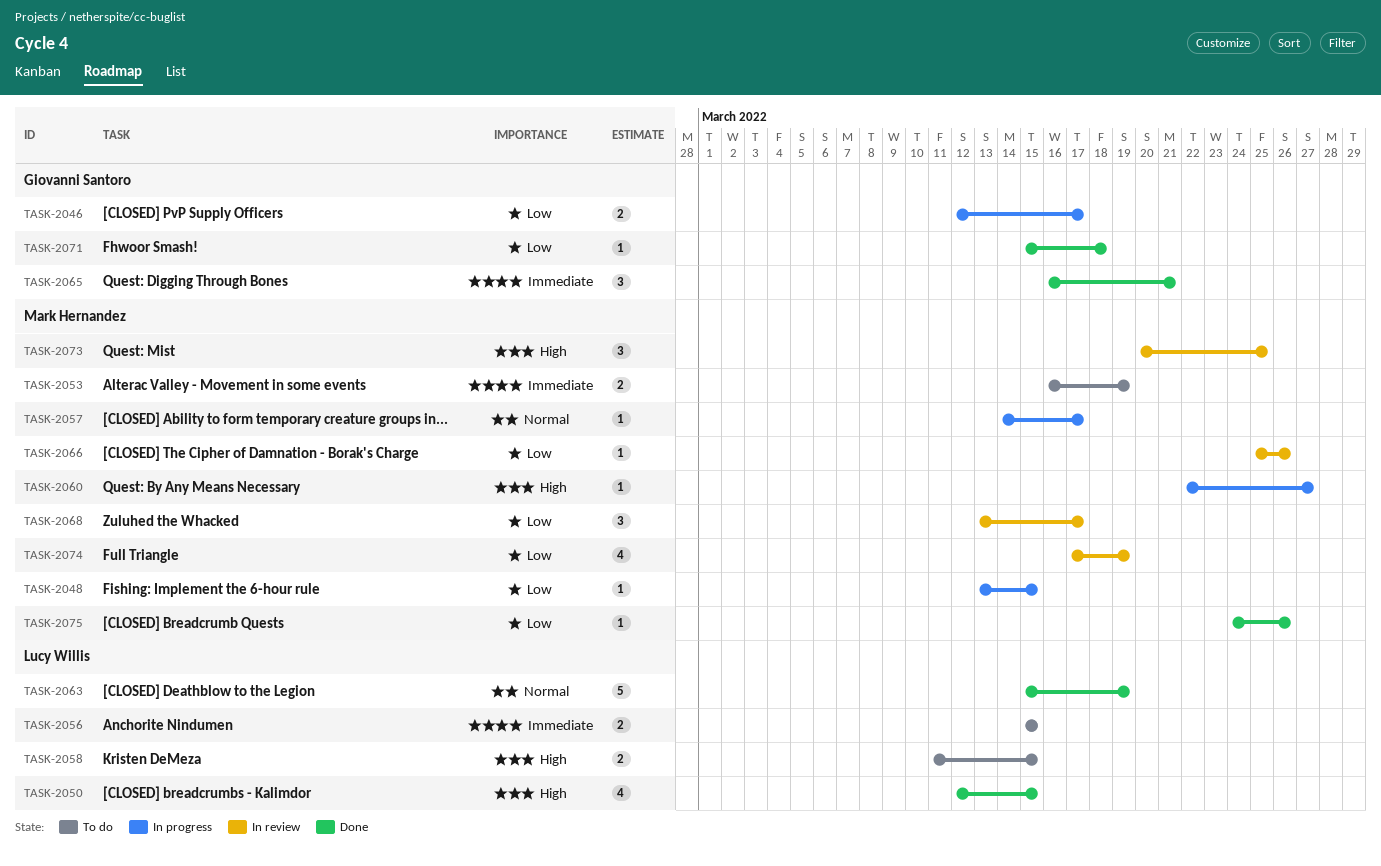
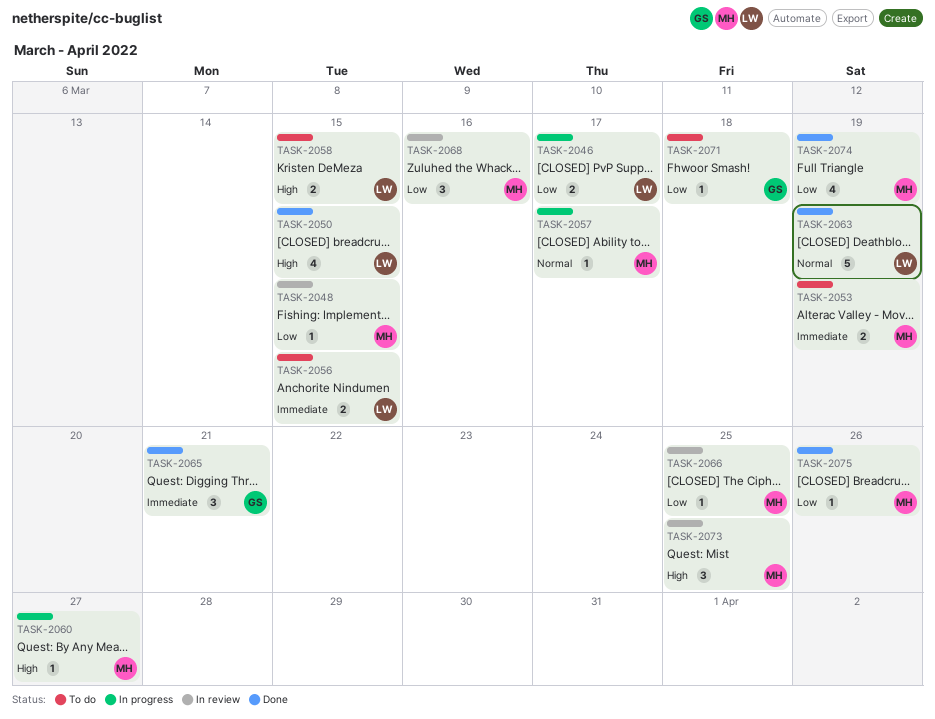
TASK-2046, owner: Giovanni Santoro -> Lucy Willis
TASK-2048, status: In progress -> In review
TASK-2066, due: Mar 26 -> Mar 25
TASK-2068, due: Mar 17 -> Mar 16
TASK-2071, status: Done -> To do
TASK-2074, status: In review -> Done

